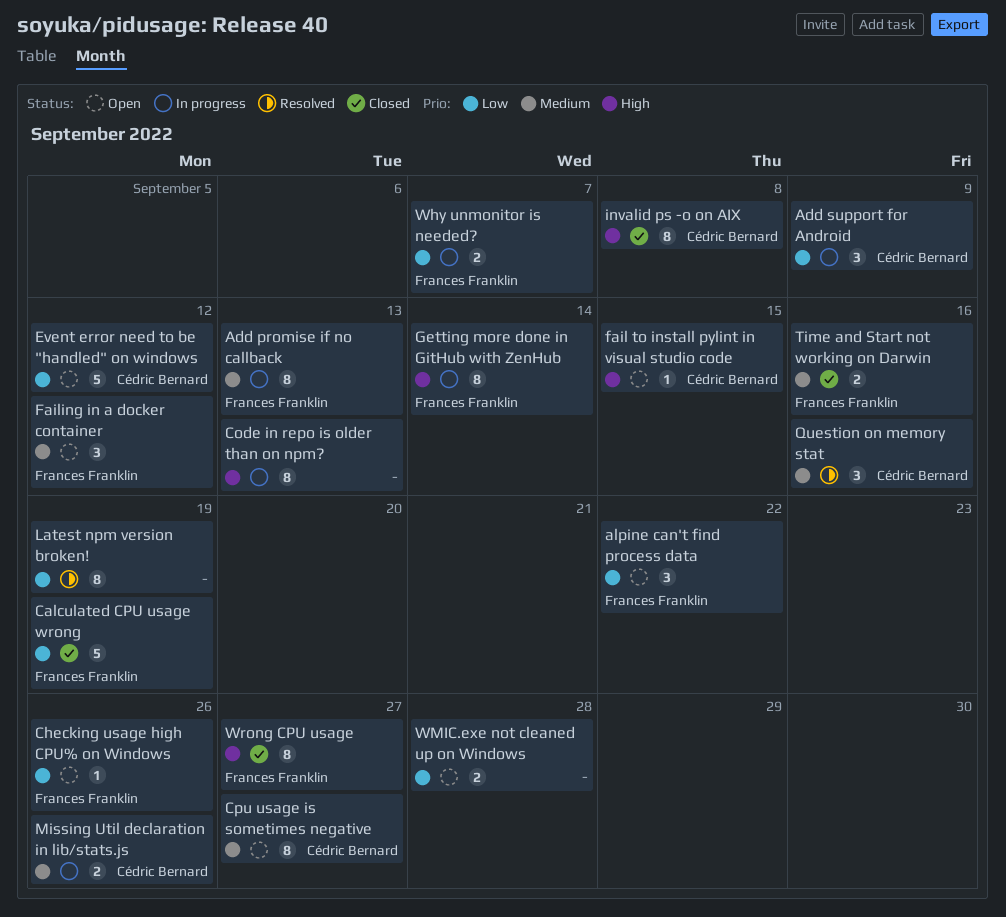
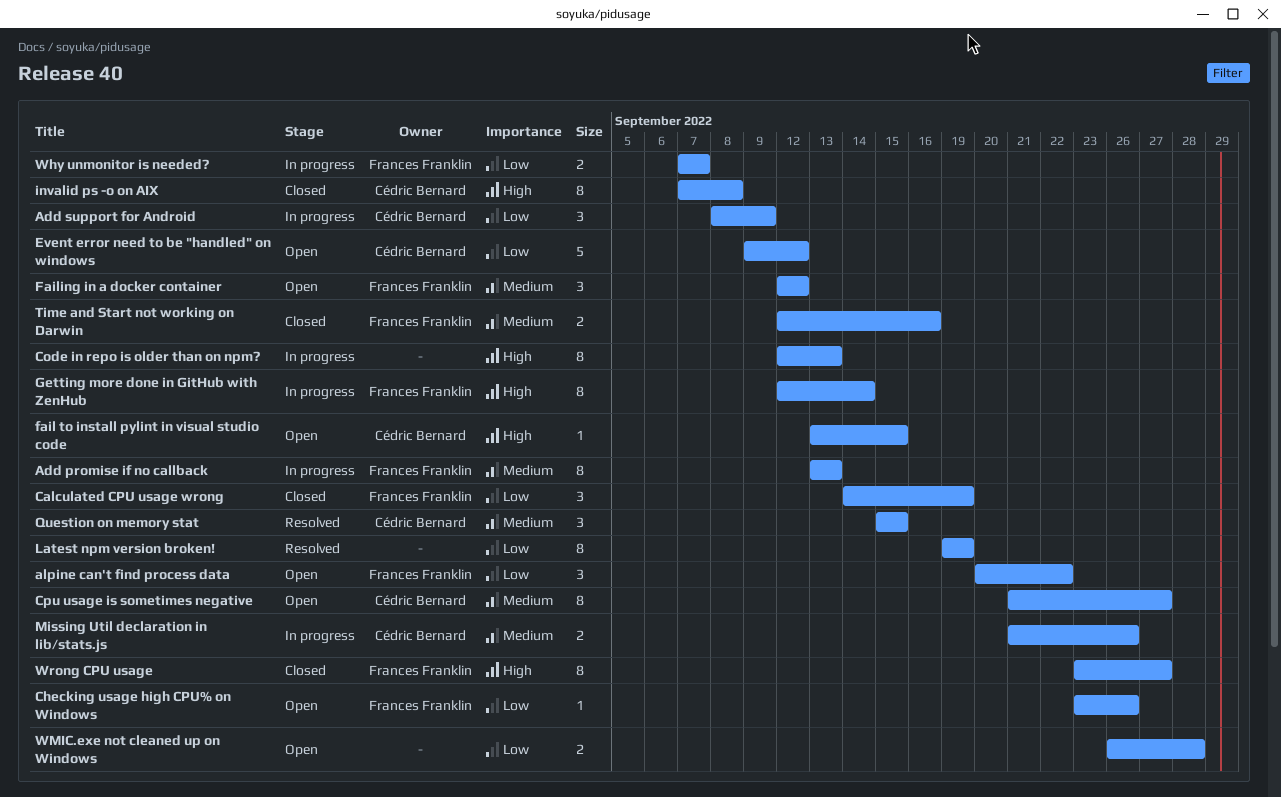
Calculated CPU usage wrong, estimate: 5 -> 3
Question on memory stat, due: Sep 16 -> Sep 15

